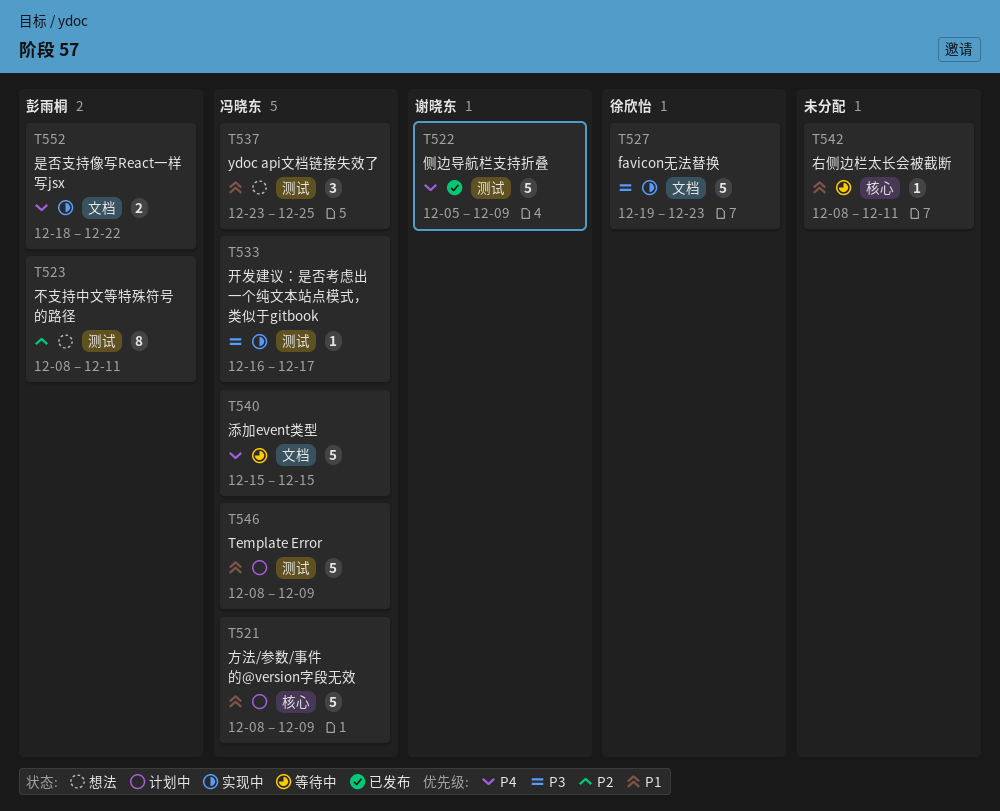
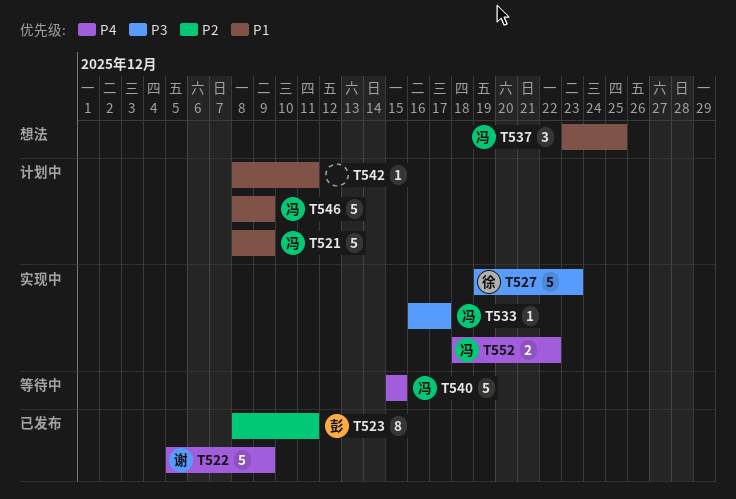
T523, status: 想法 -> 已发布
T542, status: 等待中 -> 计划中
T552, owner: 彭雨桐 -> 冯晓东

